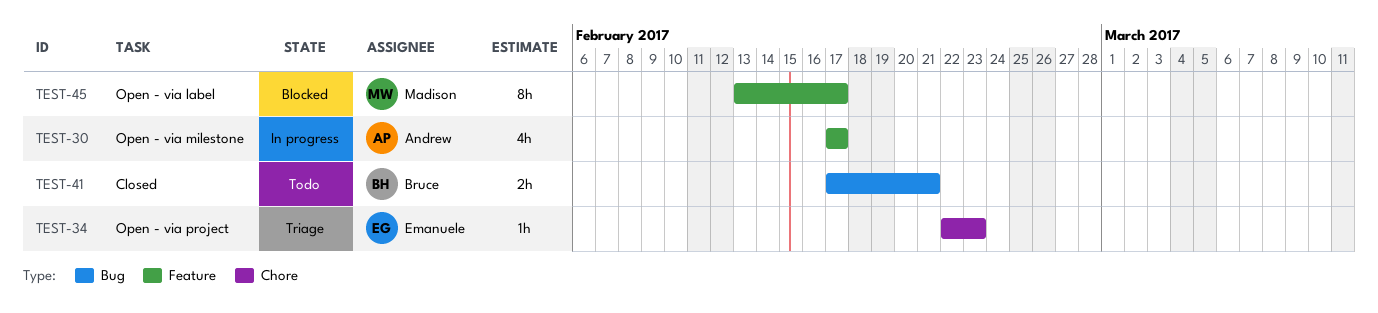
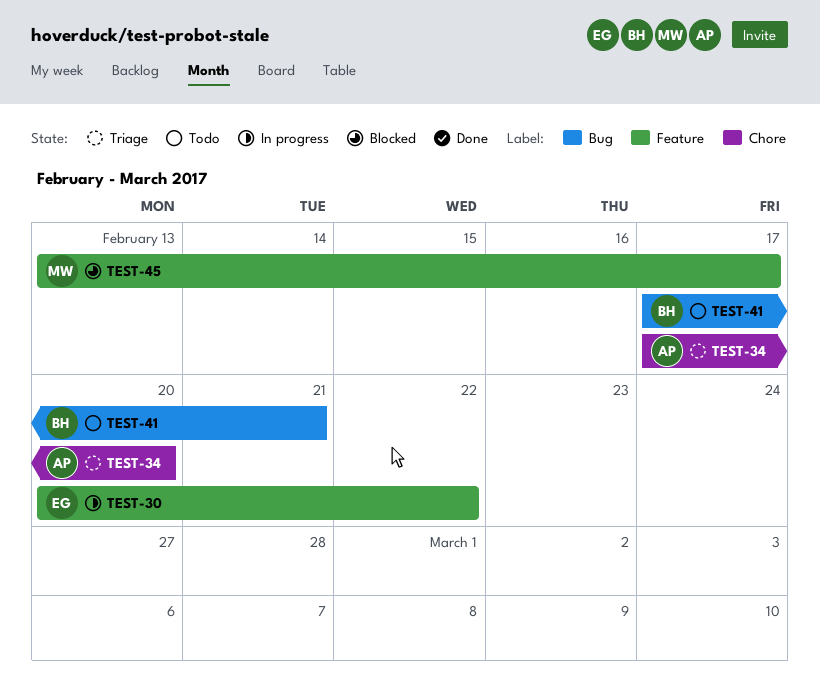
TEST-30, owner: Andrew -> Emanuele
TEST-30, start: Feb 17 -> Feb 20
TEST-30, due: Feb 17 -> Feb 22
TEST-34, owner: Emanuele -> Andrew
TEST-34, start: Feb 22 -> Feb 17
TEST-34, due: Feb 23 -> Feb 20

